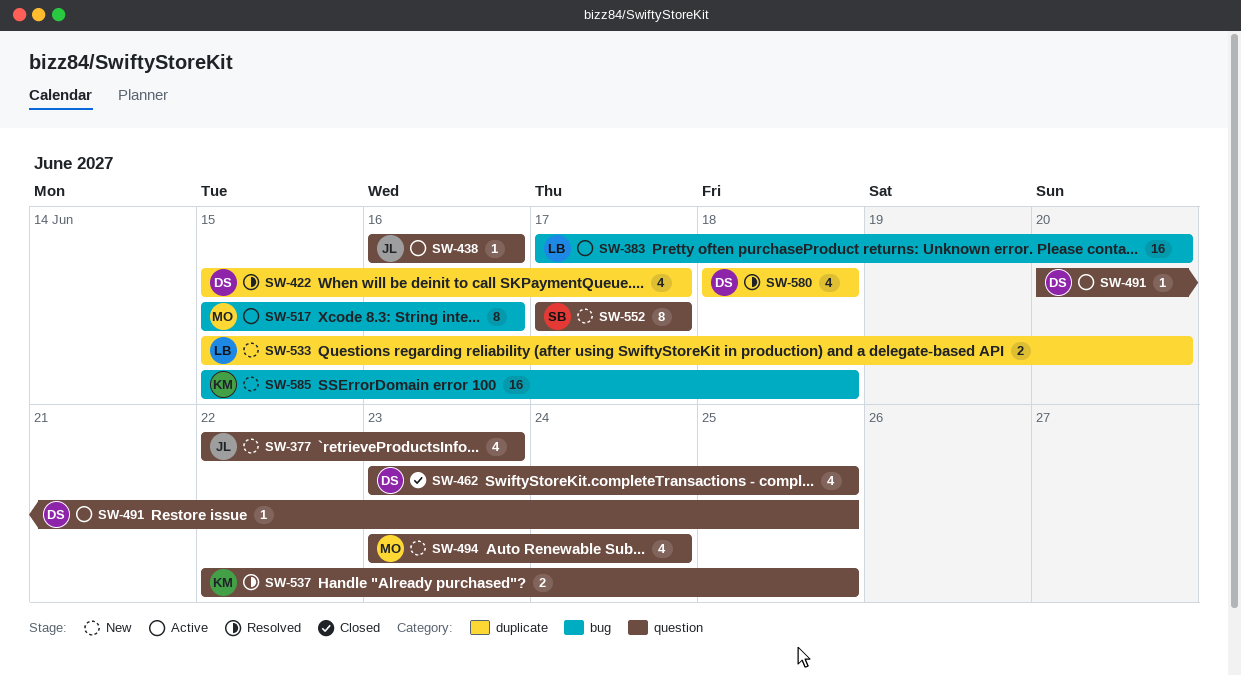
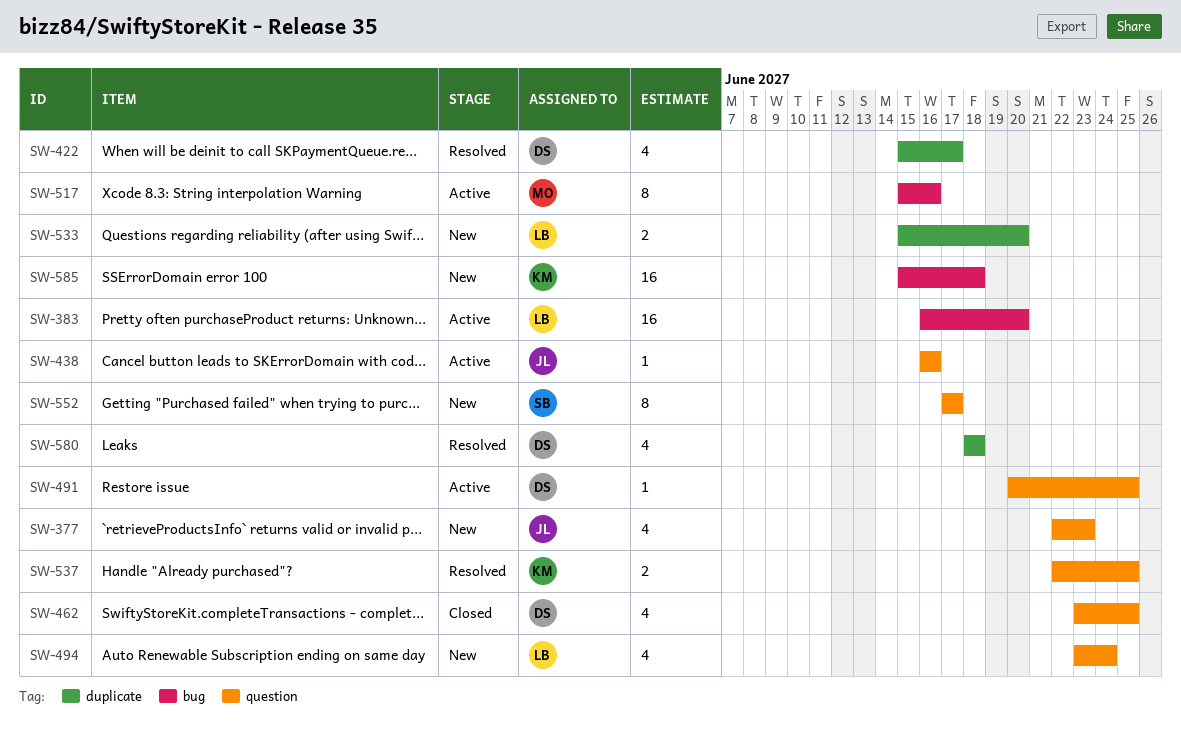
SW-383, start: Jun 17 -> Jun 16
SW-494, owner: MO -> LB

